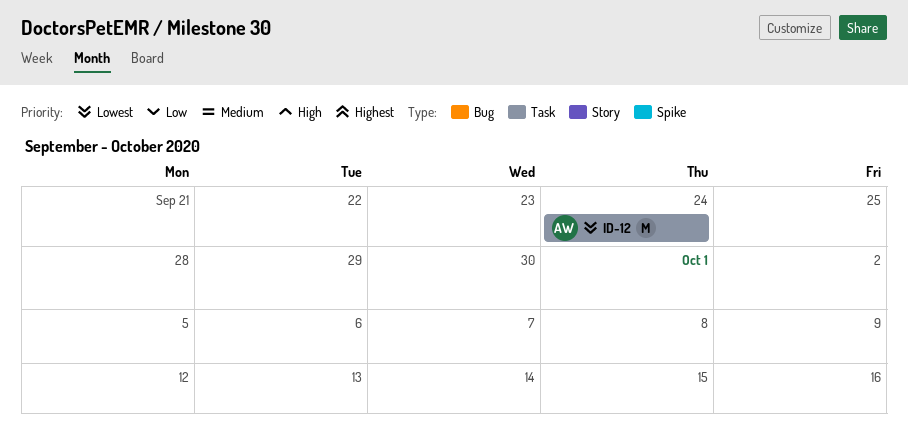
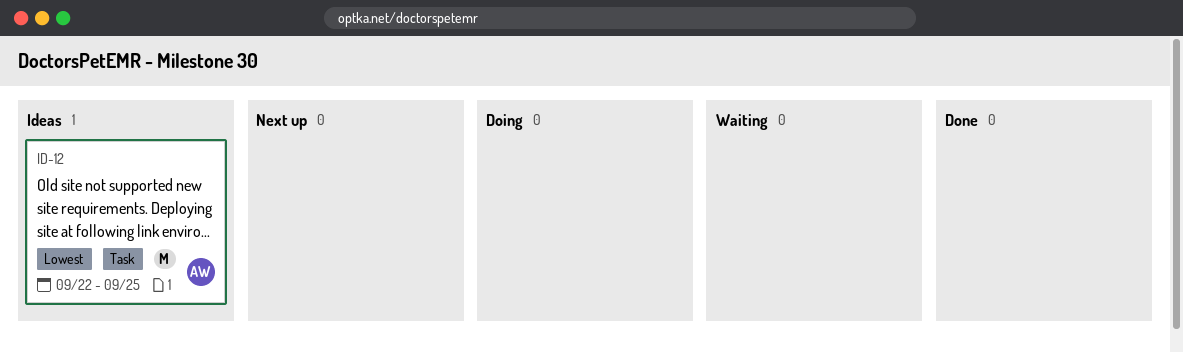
ID-12, start: Sep 24 -> Sep 22
ID-12, due: Sep 24 -> Sep 25

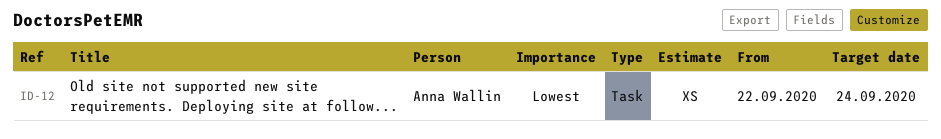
ID-12, estimate: M -> XS
ID-12, due: Sep 25 -> Sep 24

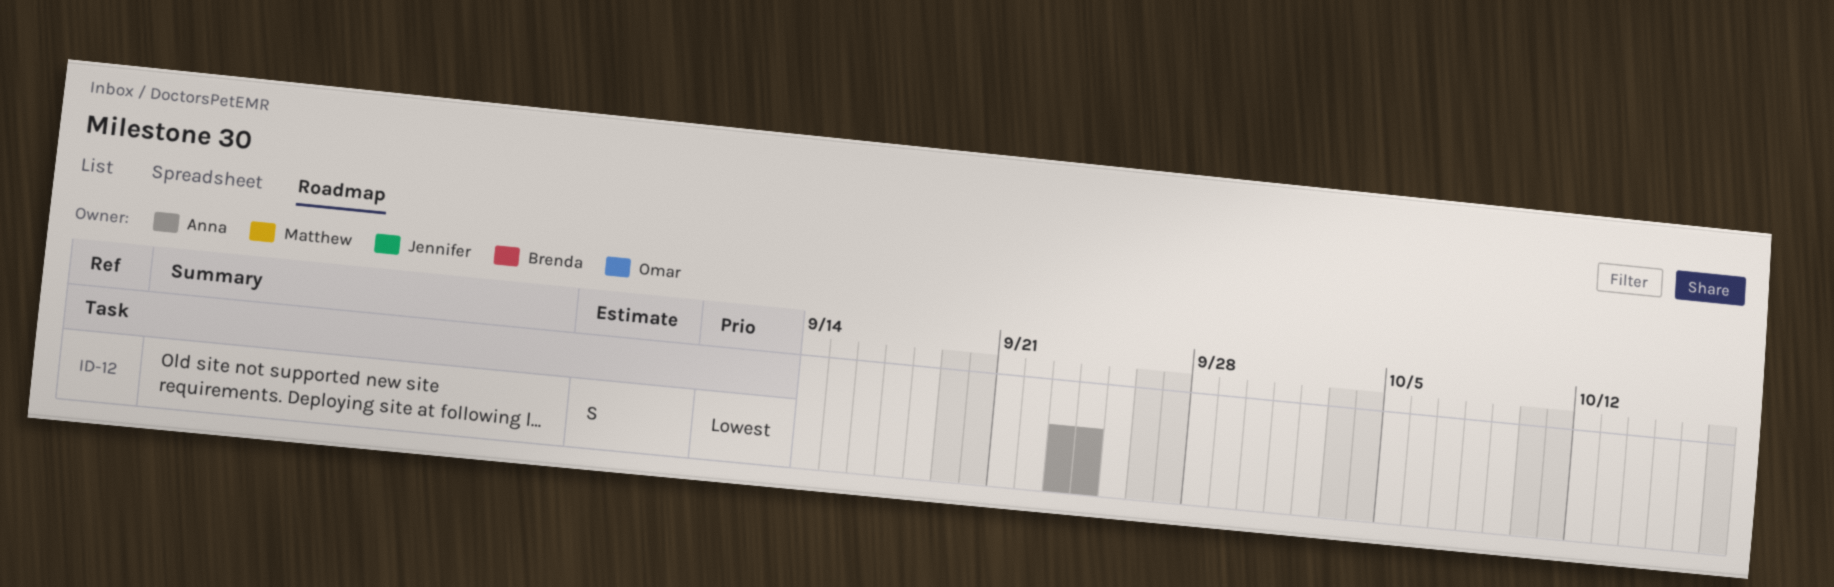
ID-12, estimate: XS -> S
ID-12, start: Sep 22 -> Sep 23

